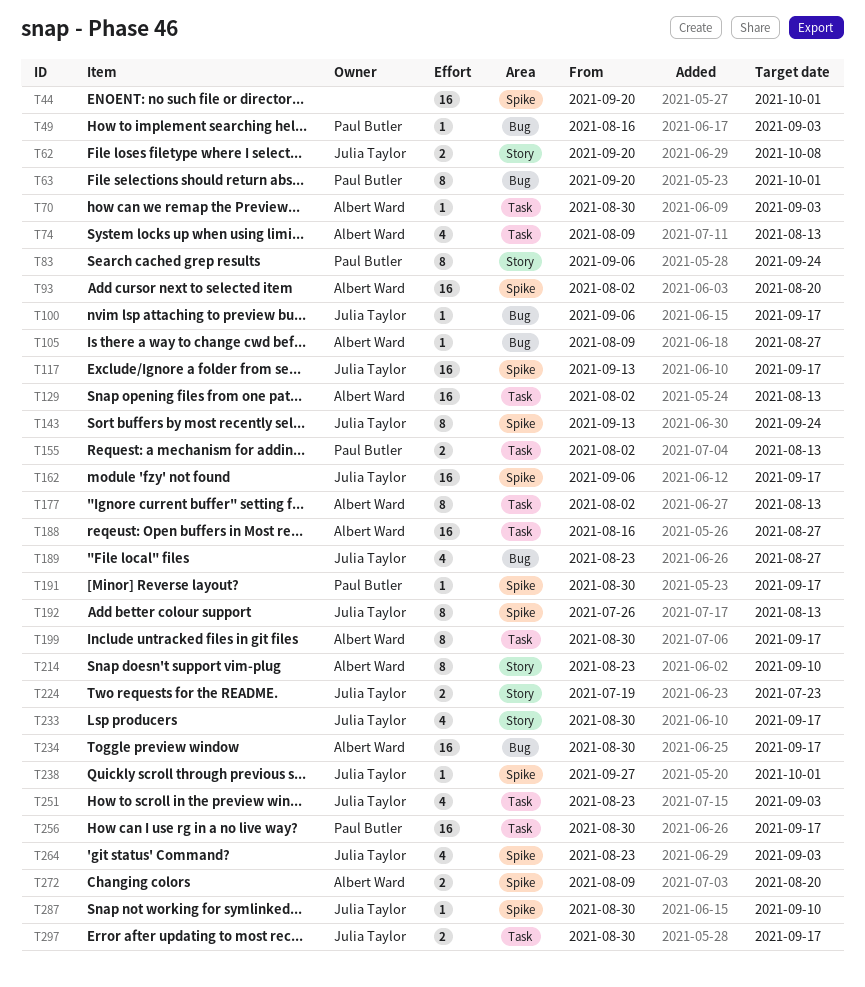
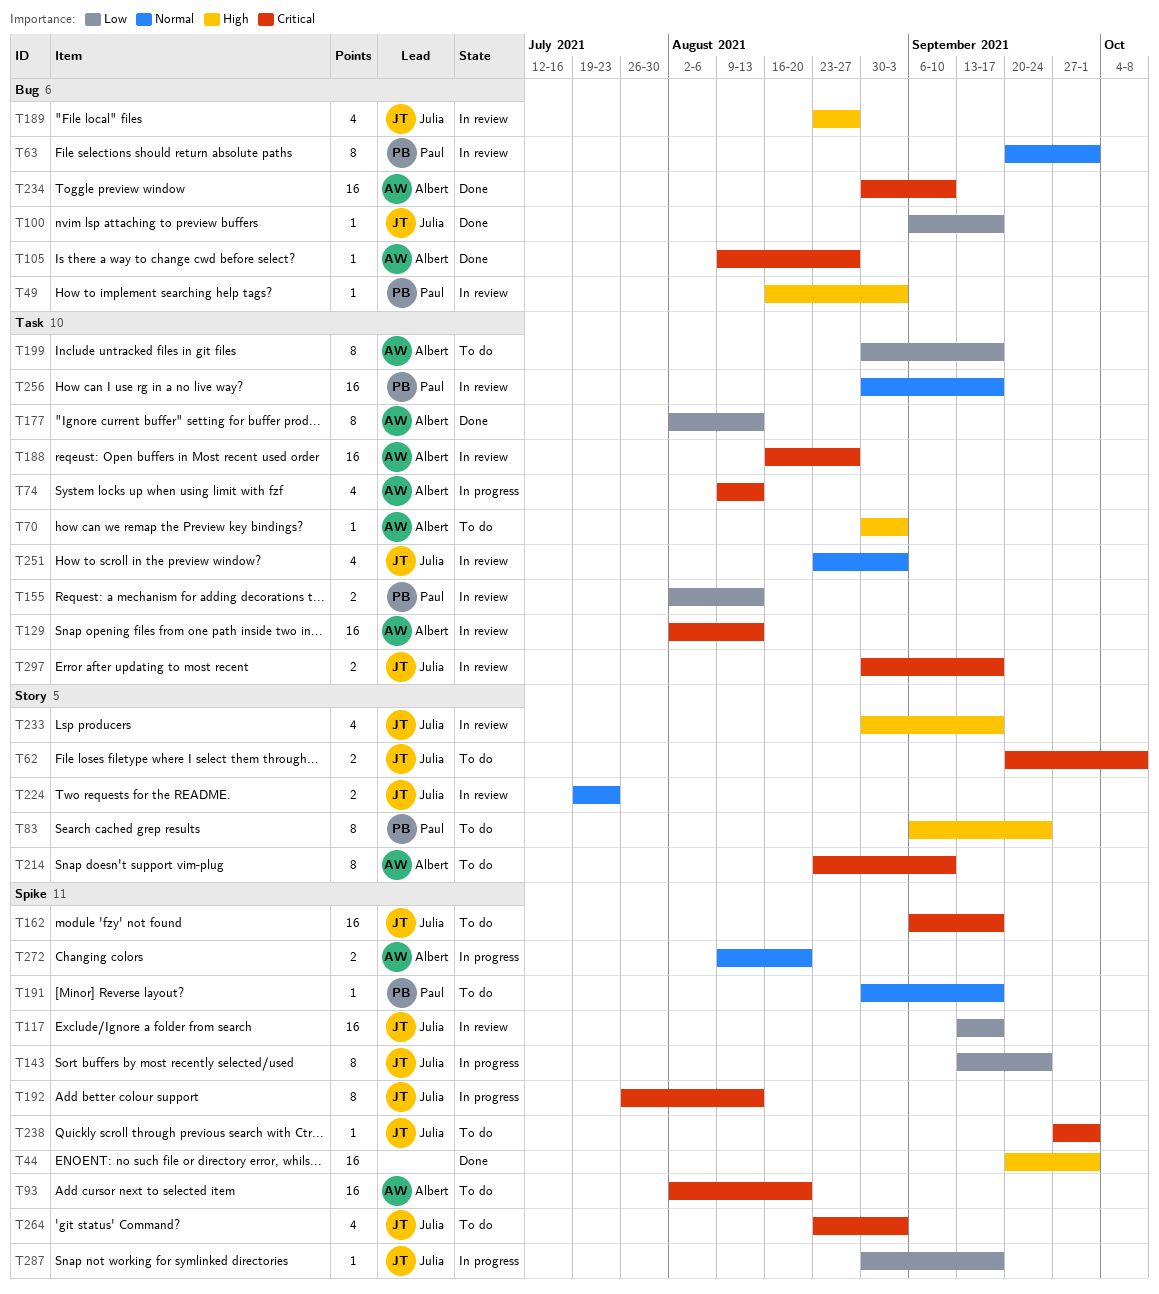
T234, due: Sep 17 -> Sep 10
T287, due: Sep 10 -> Sep 17

